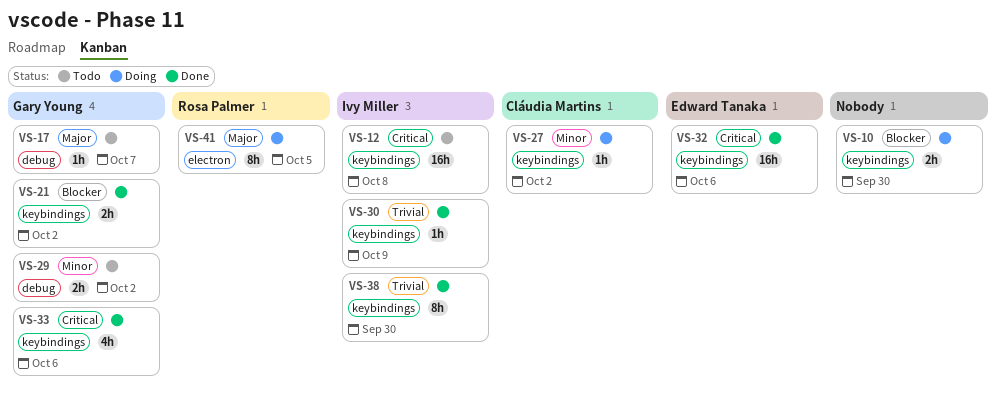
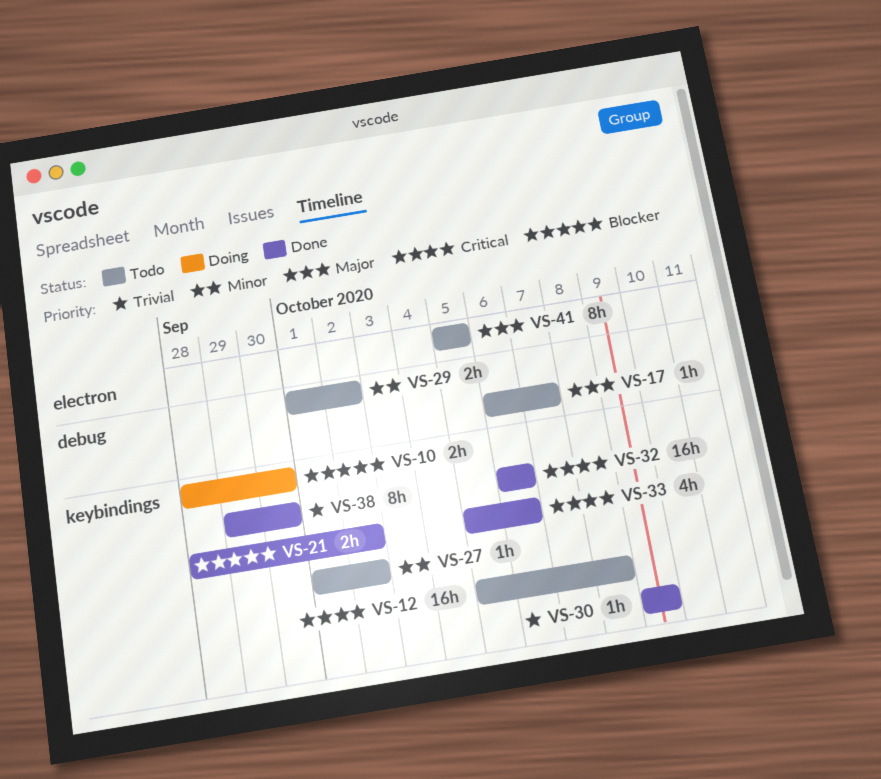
VS-27, status: Doing -> Todo
VS-41, status: Doing -> Todo

